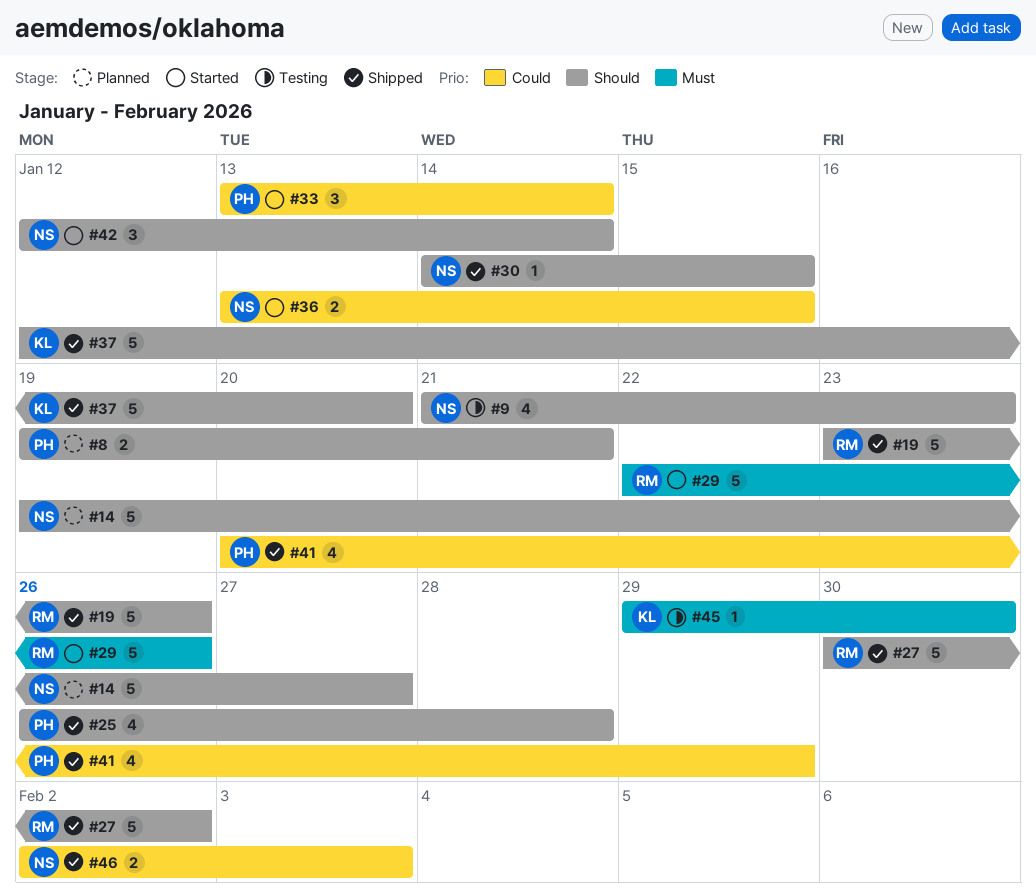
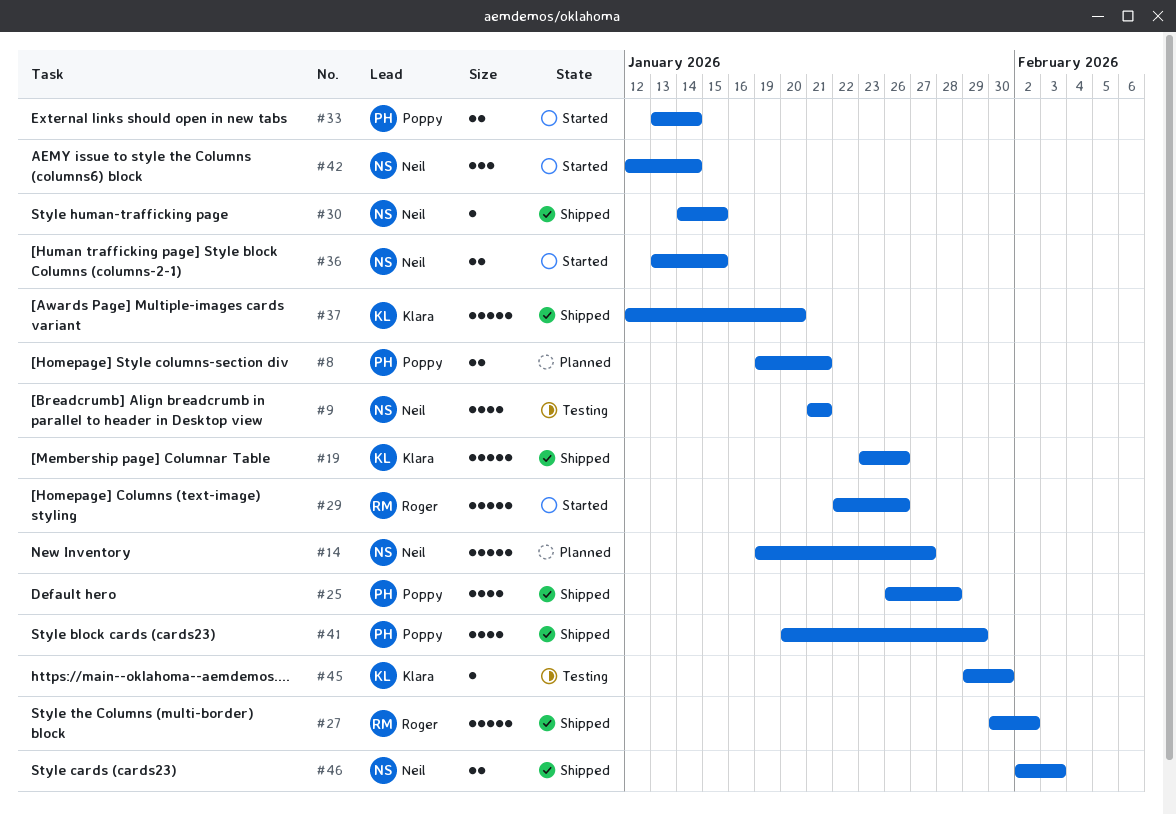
#9, due: Jan 23 -> Jan 21
#19, owner: Roger -> Klara
#33, estimate: 3 -> 2

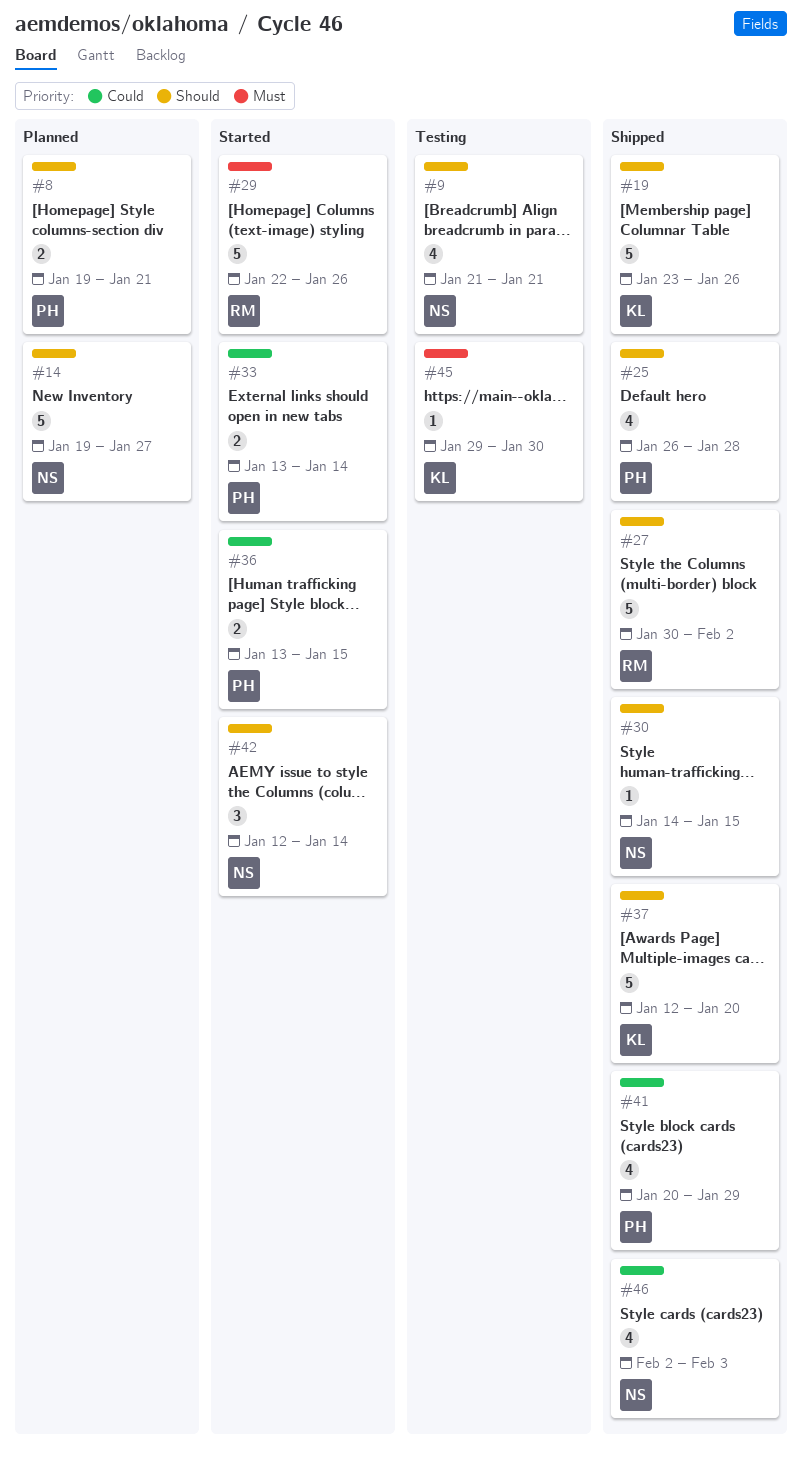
#36, owner: Neil -> Poppy
#46, estimate: 2 -> 4

